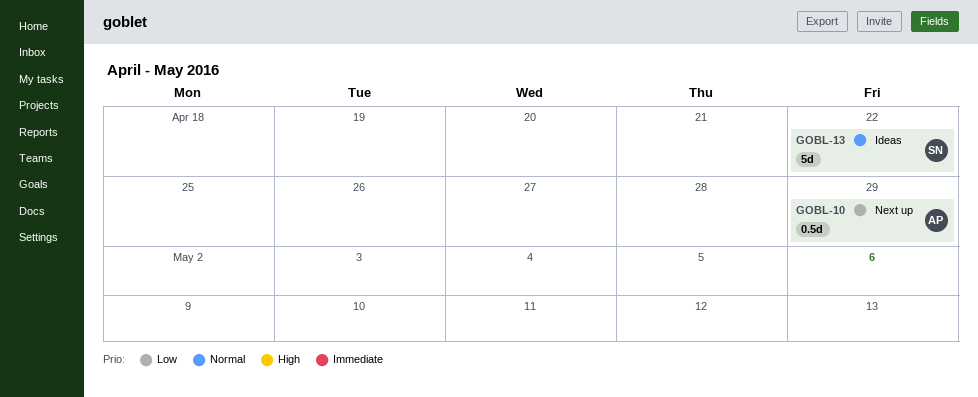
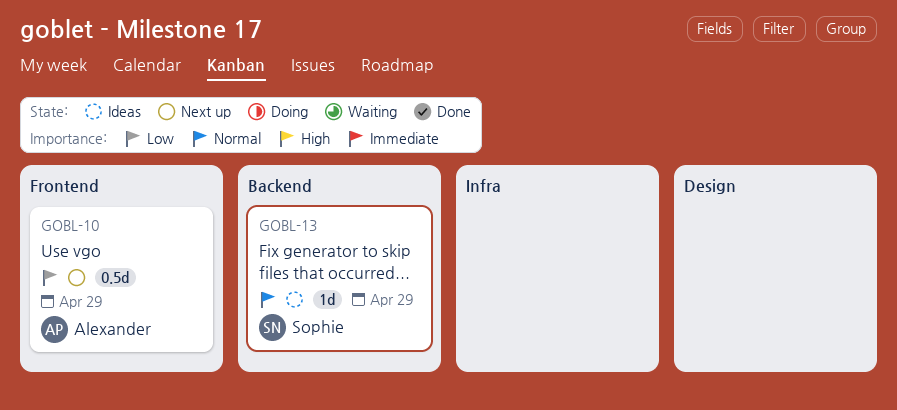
GOBL-13, estimate: 5d -> 1d
GOBL-13, due: Apr 22 -> Apr 29

